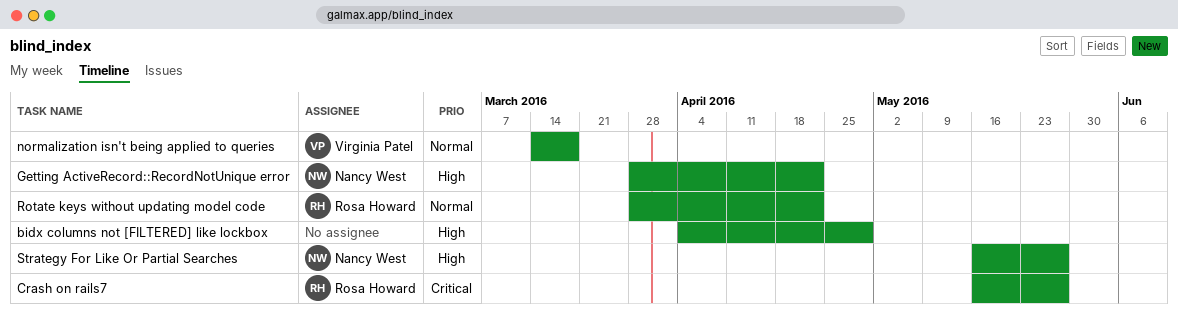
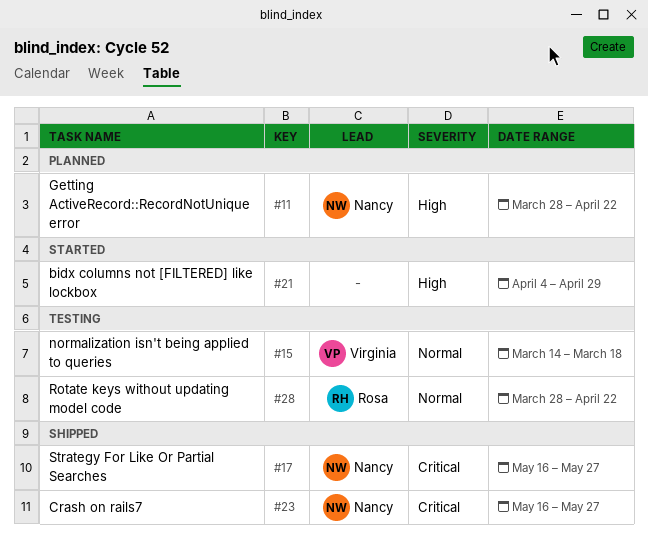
Crash on rails7, owner: Rosa Howard -> Nancy West
Strategy For Like Or Partial Searches, priority: High -> Critical

